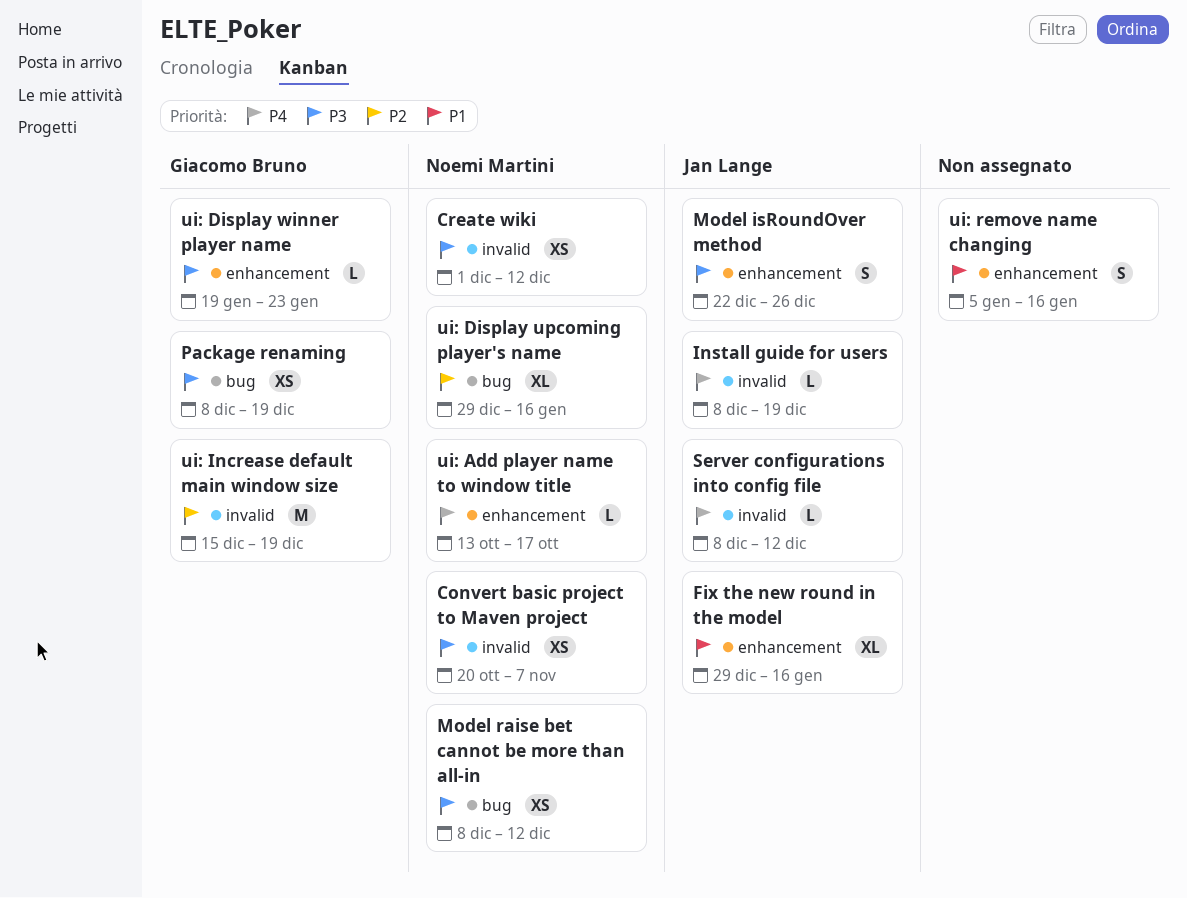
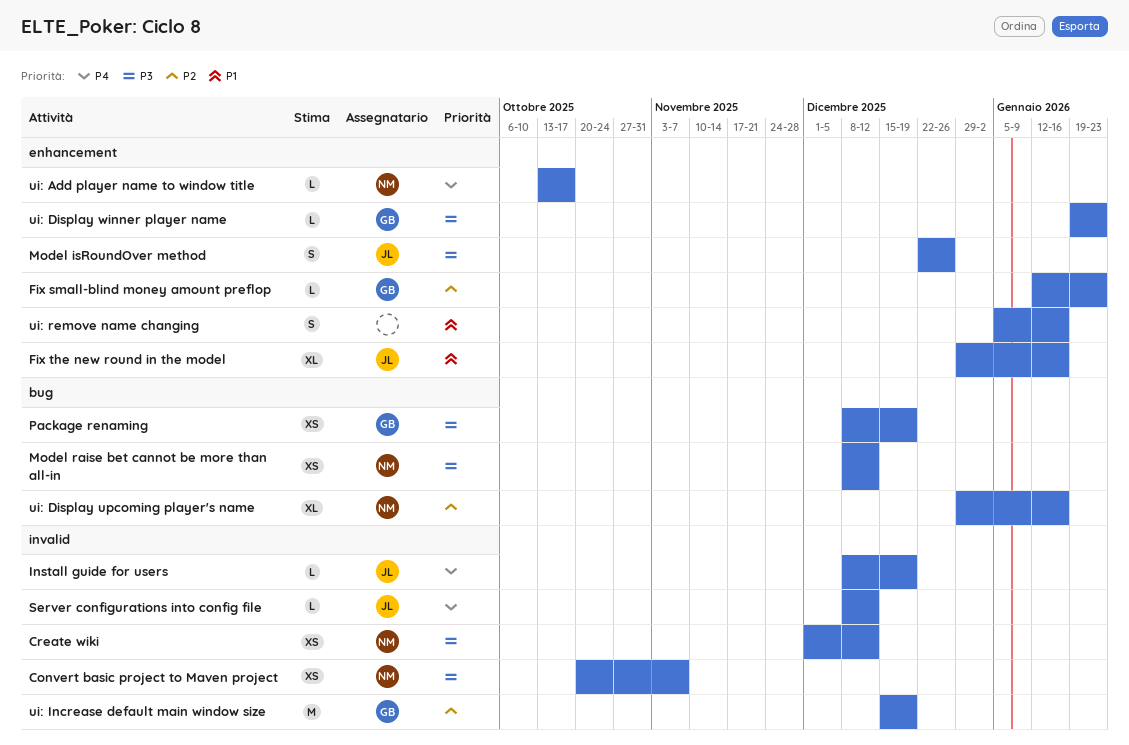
Fix small-blind money amount preflop: none -> present

